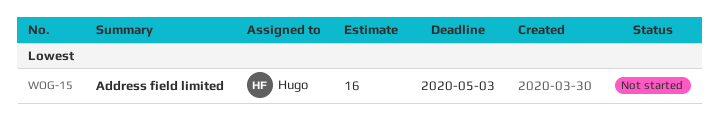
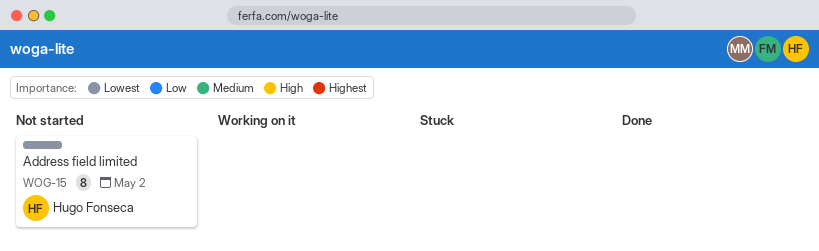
WOG-15, estimate: 16 -> 8
WOG-15, due: May 3 -> May 2

